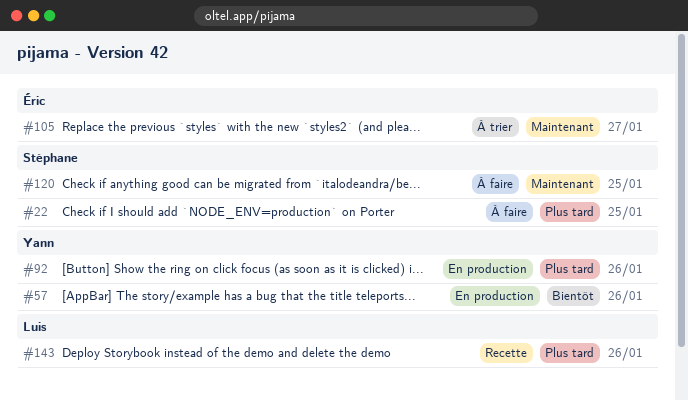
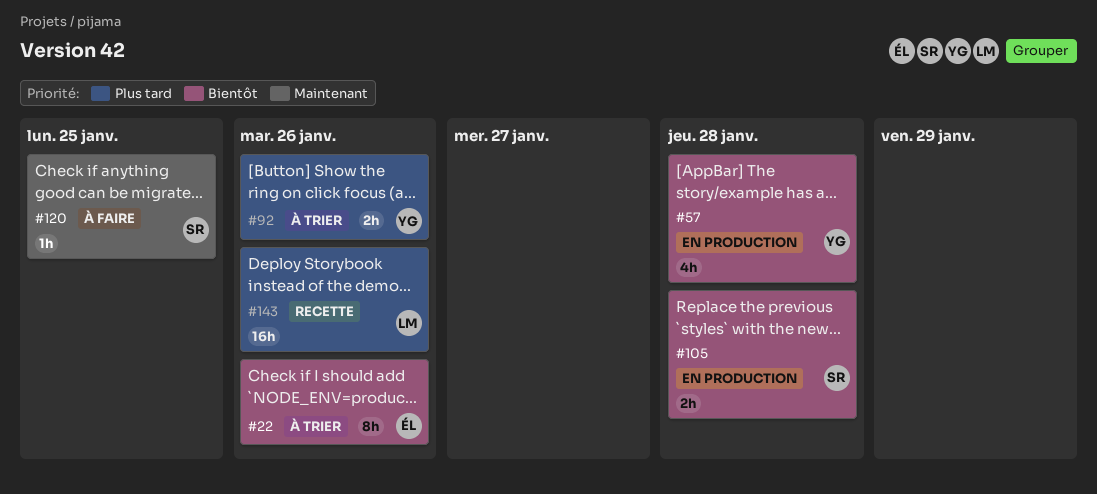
#22, status: À faire -> À trier
#22, owner: Stéphane -> Éric
#22, priority: Plus tard -> Bientôt
#22, due: Jan 25 -> Jan 26
#57, due: Jan 26 -> Jan 28
#92, status: En production -> À trier
#105, status: À trier -> En production
#105, owner: Éric -> Stéphane
#105, priority: Maintenant -> Bientôt
#105, due: Jan 27 -> Jan 28

